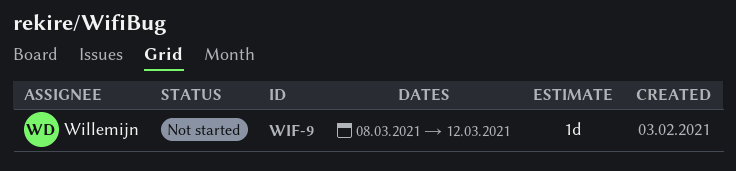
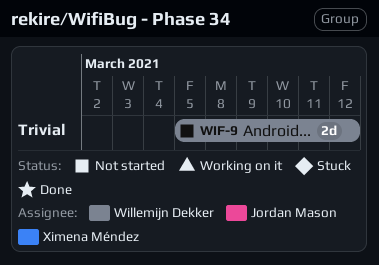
WIF-9, estimate: 1d -> 2d
WIF-9, start: Mar 8 -> Mar 5

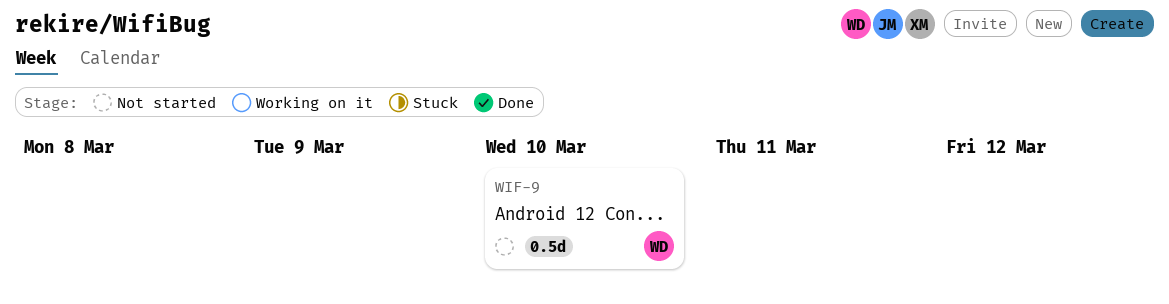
WIF-9, estimate: 2d -> 0.5d
WIF-9, due: Mar 12 -> Mar 10

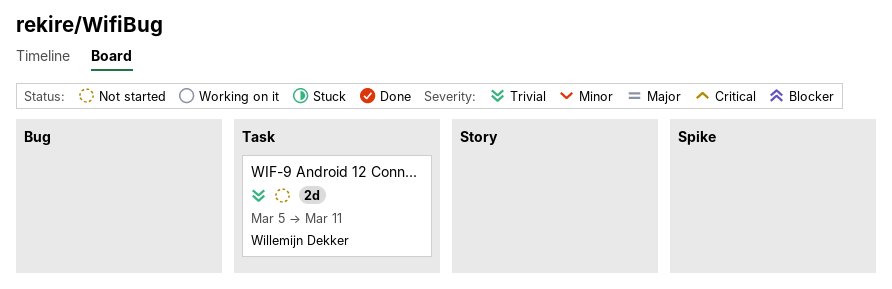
WIF-9, estimate: 0.5d -> 2d
WIF-9, due: Mar 10 -> Mar 11

